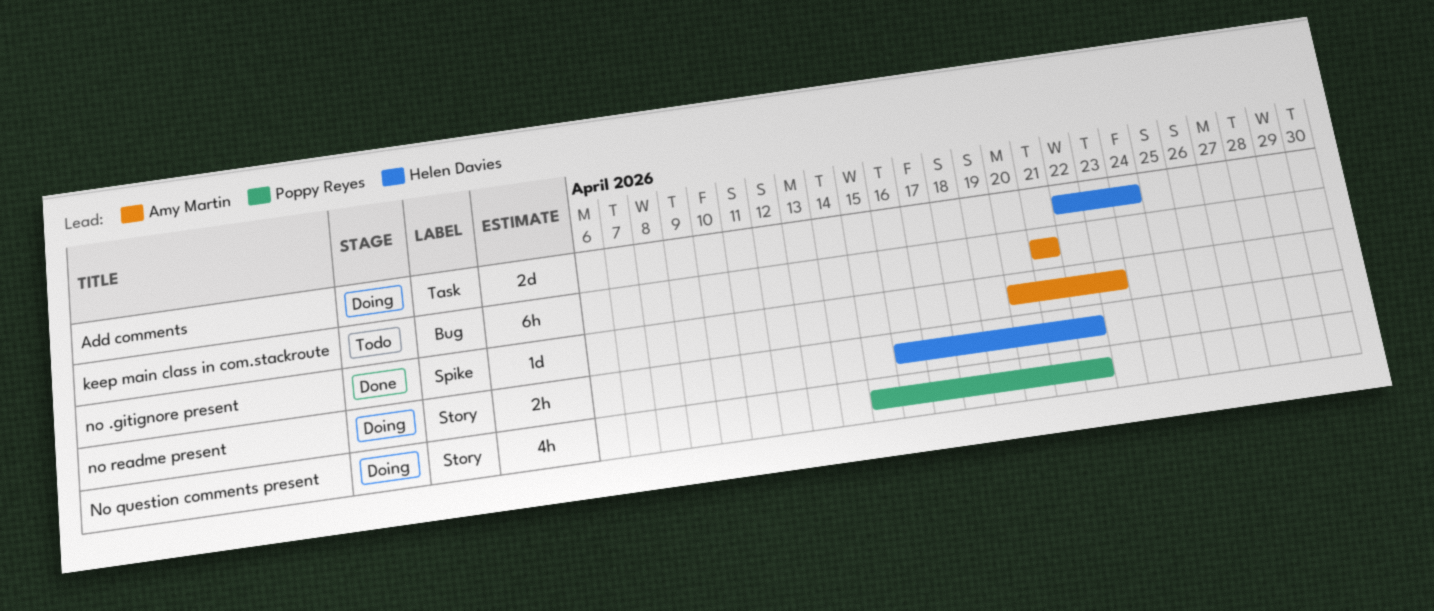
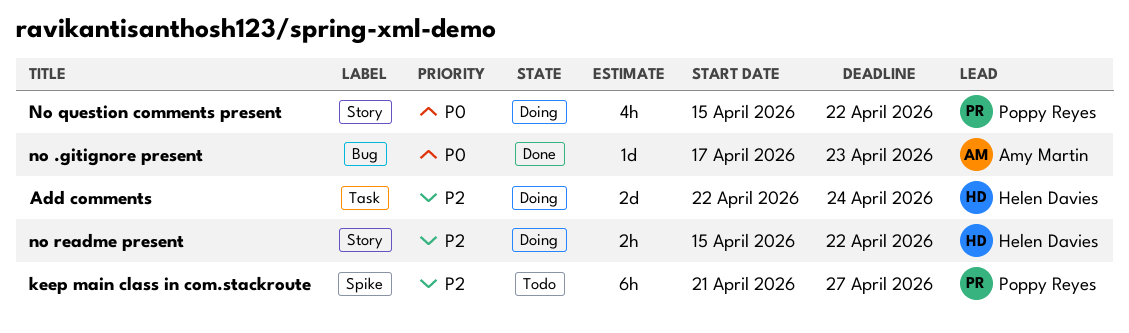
keep main class in com.stackroute, owner: Amy Martin -> Poppy Reyes
keep main class in com.stackroute, label: Bug -> Spike
keep main class in com.stackroute, due: Apr 21 -> Apr 27
no .gitignore present, label: Spike -> Bug
no .gitignore present, start: Apr 20 -> Apr 17
no readme present, start: Apr 16 -> Apr 15

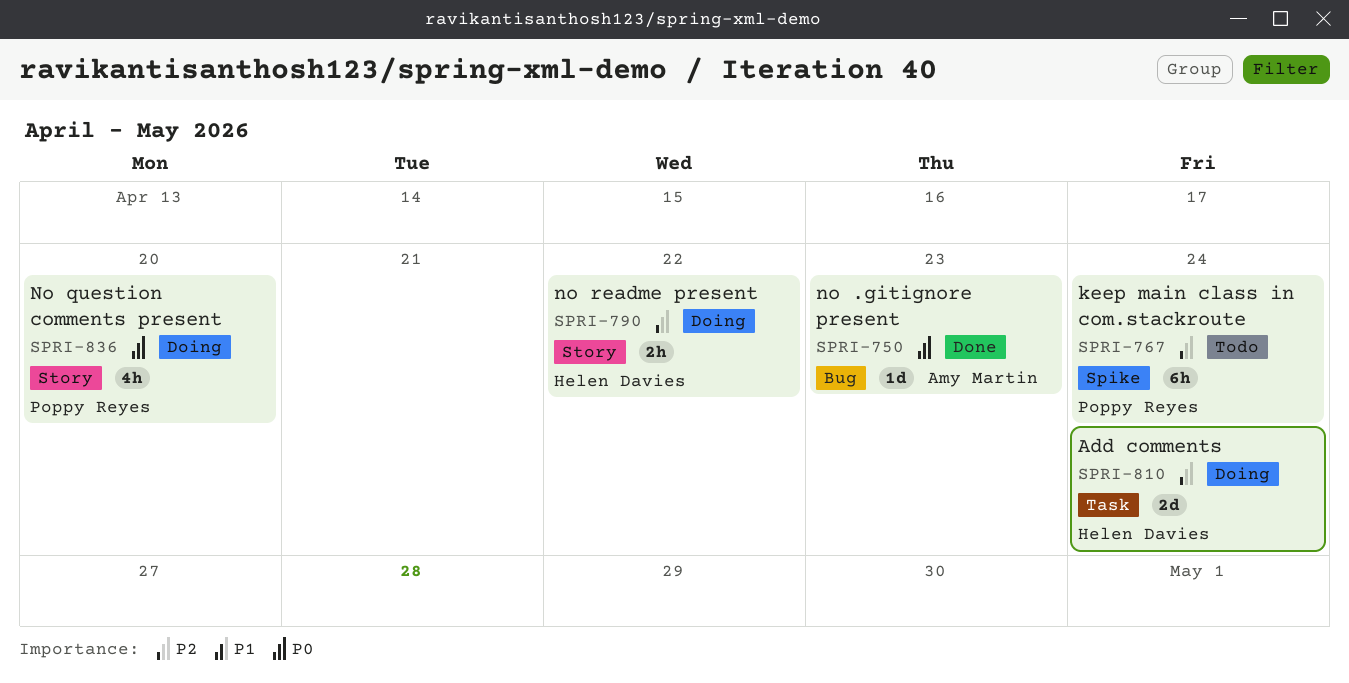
keep main class in com.stackroute, due: Apr 27 -> Apr 24
No question comments present, due: Apr 22 -> Apr 20

